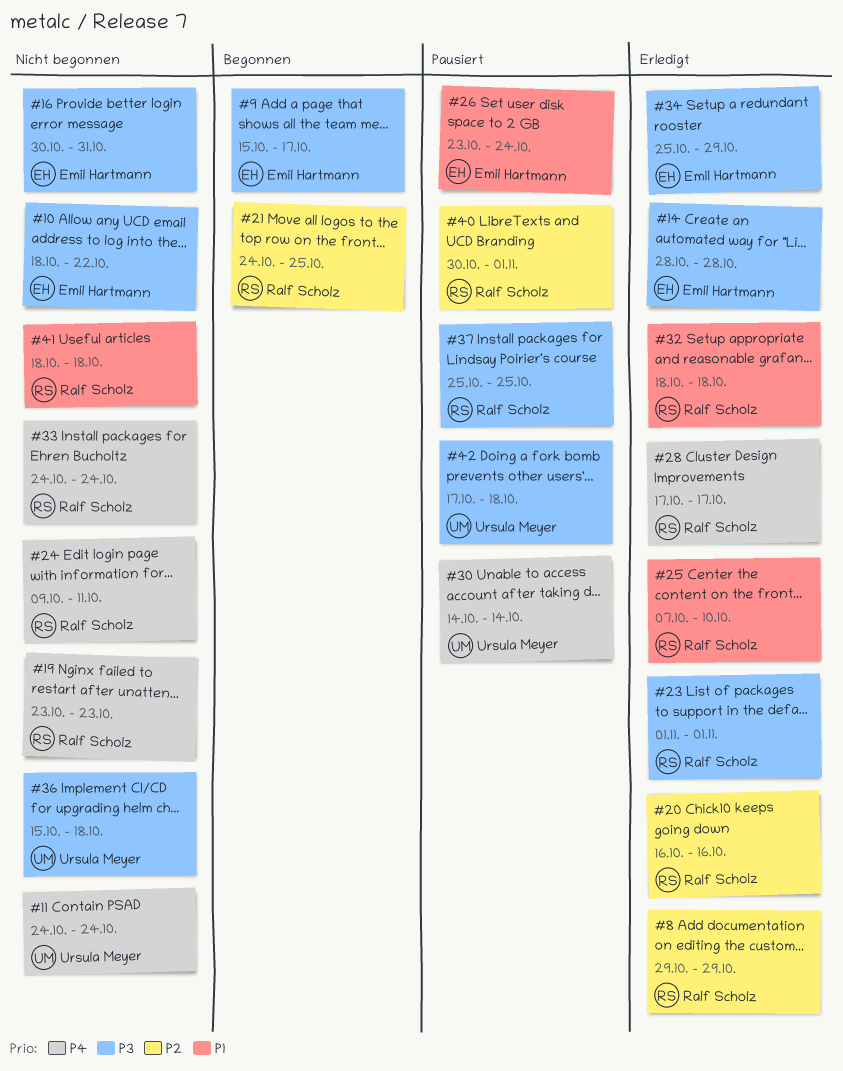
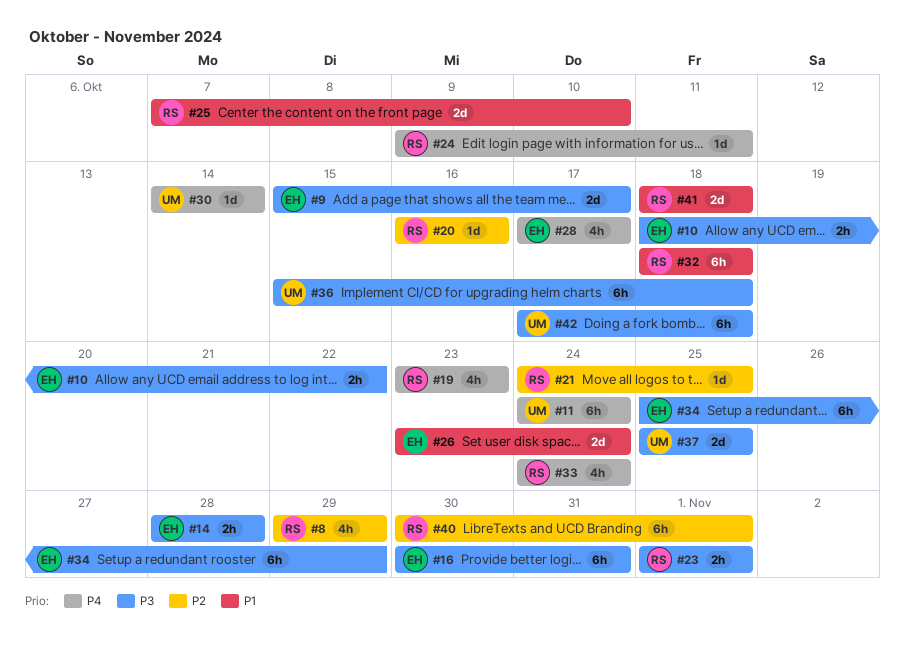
#28, owner: Ralf Scholz -> Emil Hartmann
#37, owner: Ralf Scholz -> Ursula Meyer

